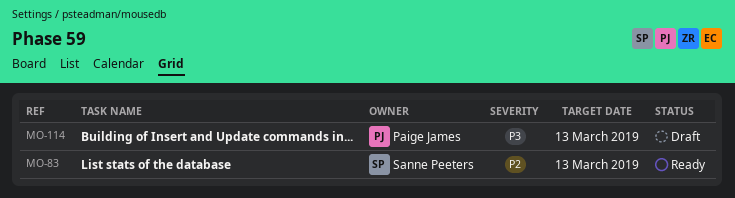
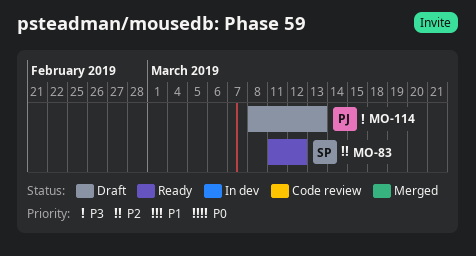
MO-83, due: Mar 13 -> Mar 12

